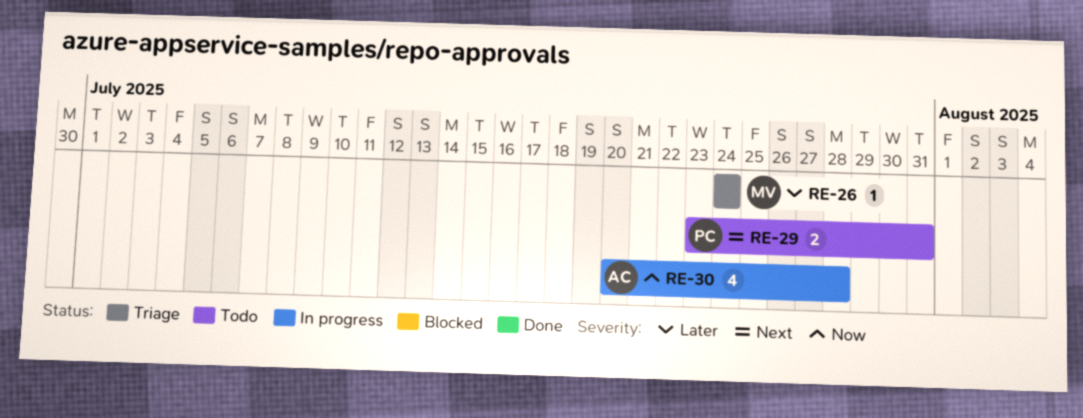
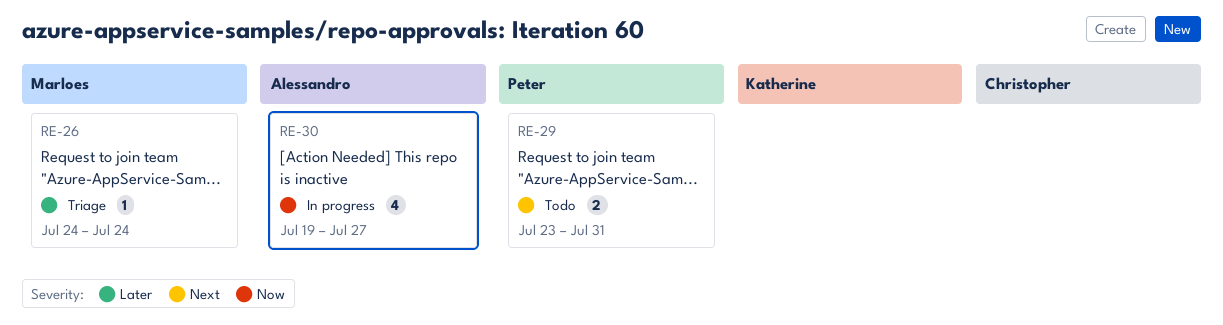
RE-30, start: Jul 20 -> Jul 19
RE-30, due: Jul 28 -> Jul 27

